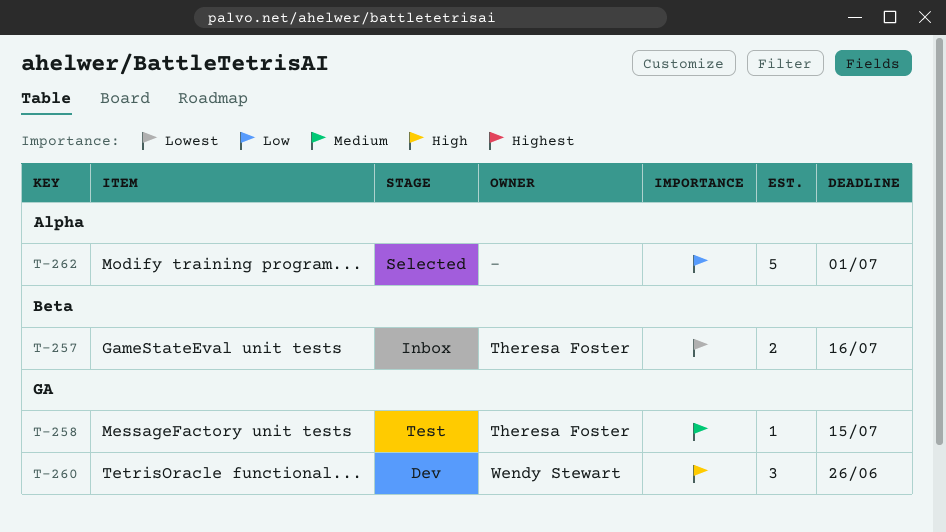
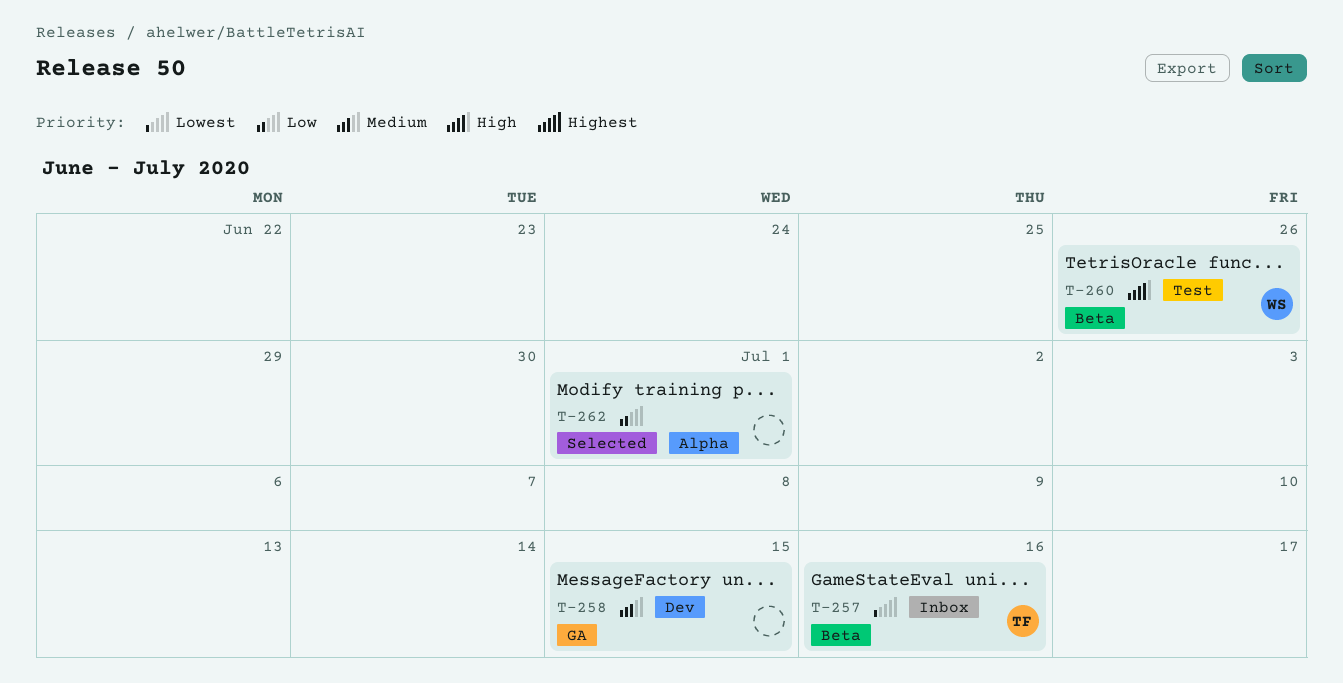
T-258, status: Test -> Dev
T-258, owner: Theresa Foster -> none
T-260, status: Dev -> Test
T-260, label: GA -> Beta

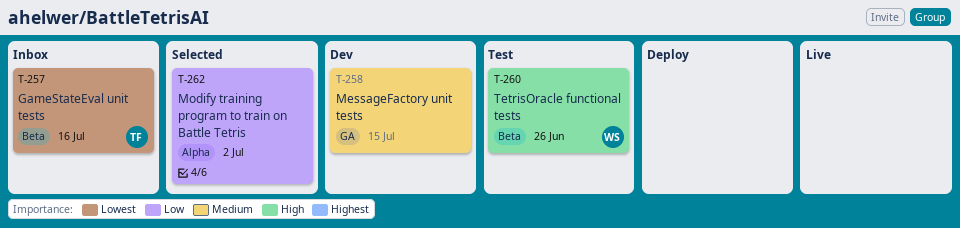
T-262, due: Jul 1 -> Jul 2

